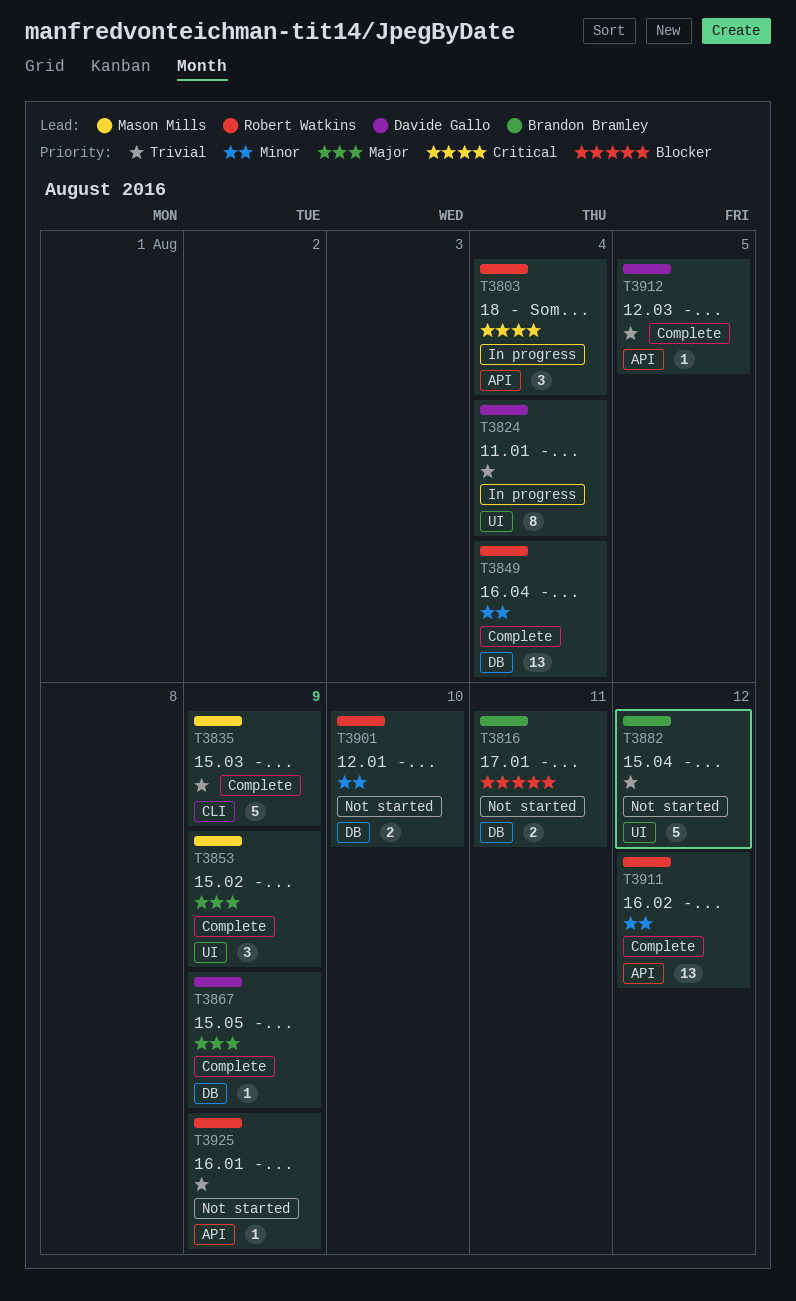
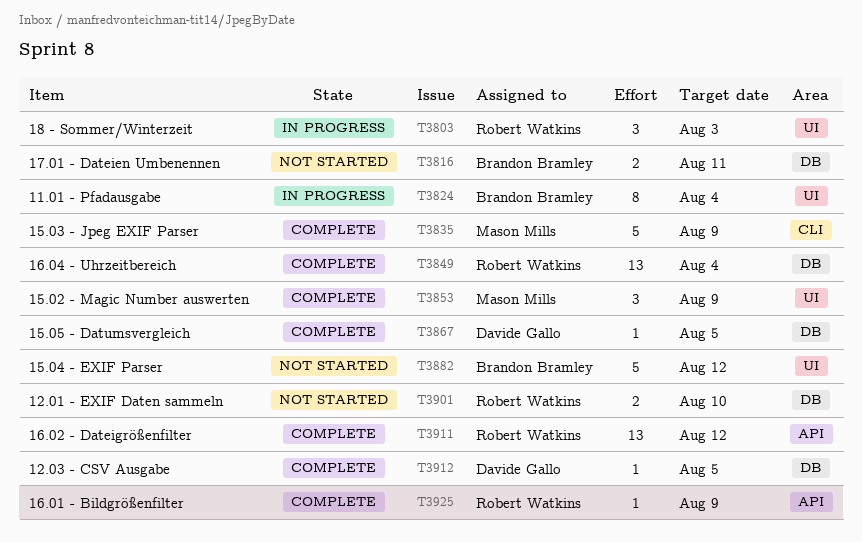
T3803, label: API -> UI
T3803, due: Aug 4 -> Aug 3
T3824, owner: Davide Gallo -> Brandon Bramley
T3867, due: Aug 9 -> Aug 5
T3912, label: API -> DB
T3925, status: Not started -> Complete

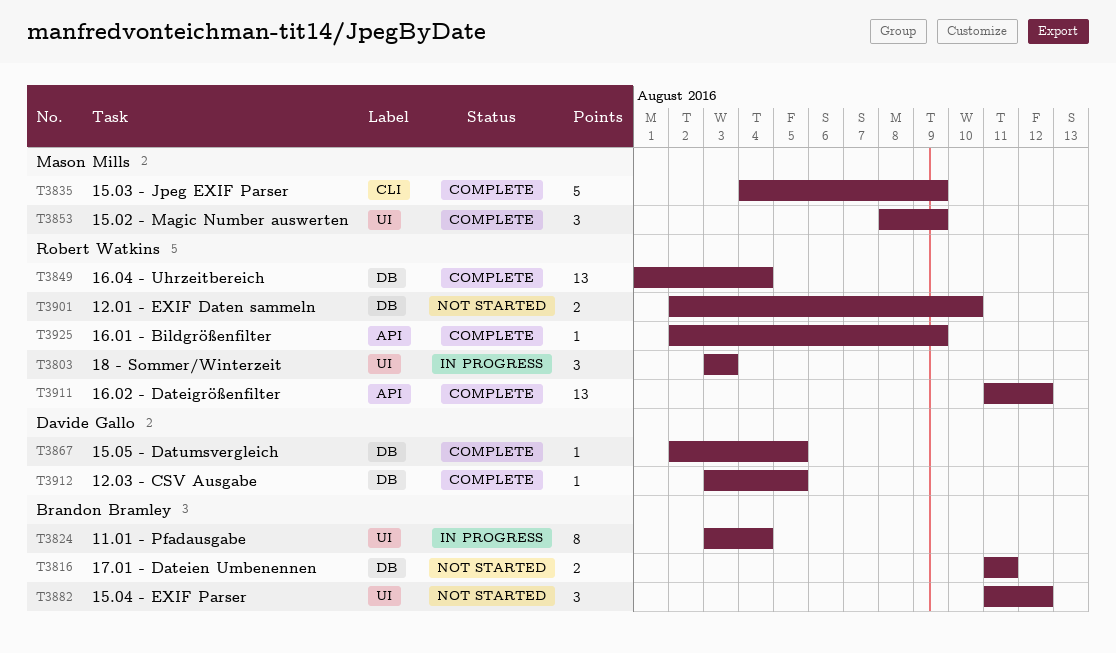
T3882, estimate: 5 -> 3

